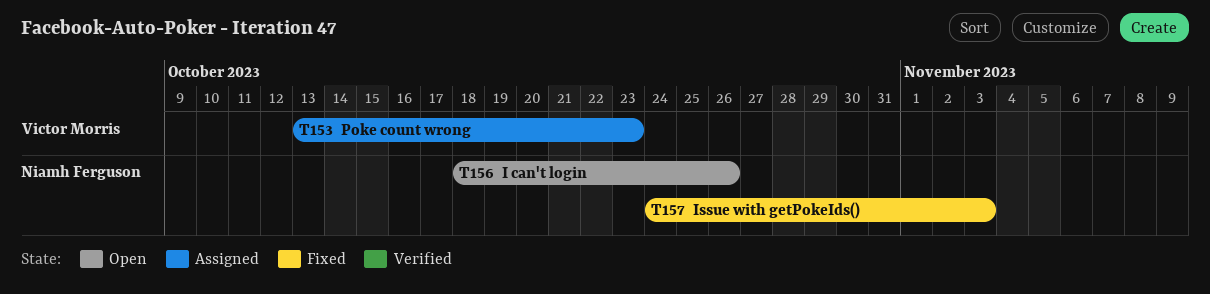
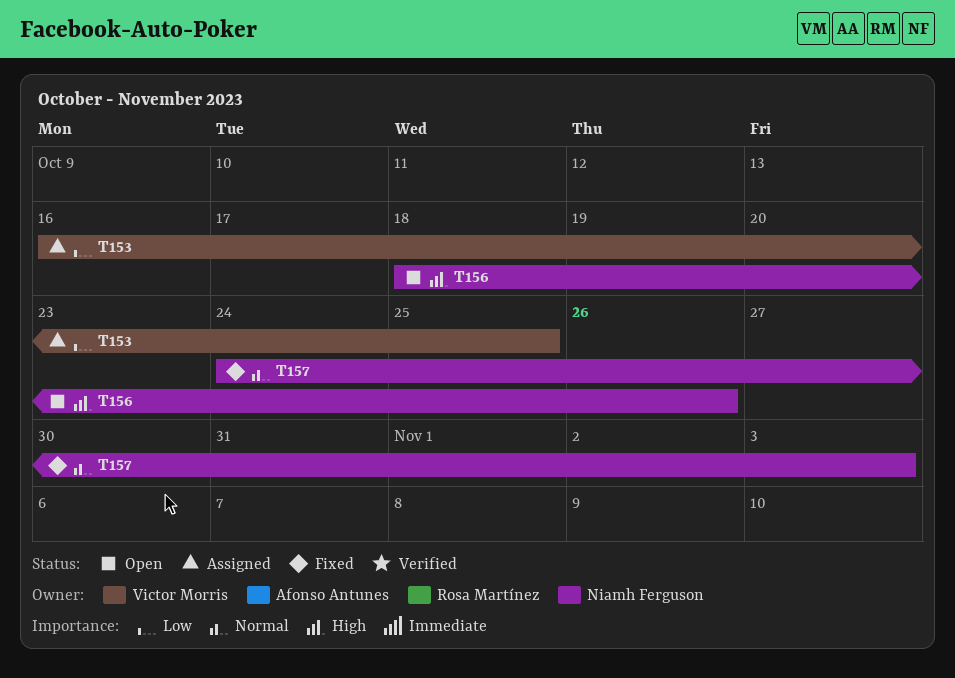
T153, start: Oct 13 -> Oct 16
T153, due: Oct 23 -> Oct 25

